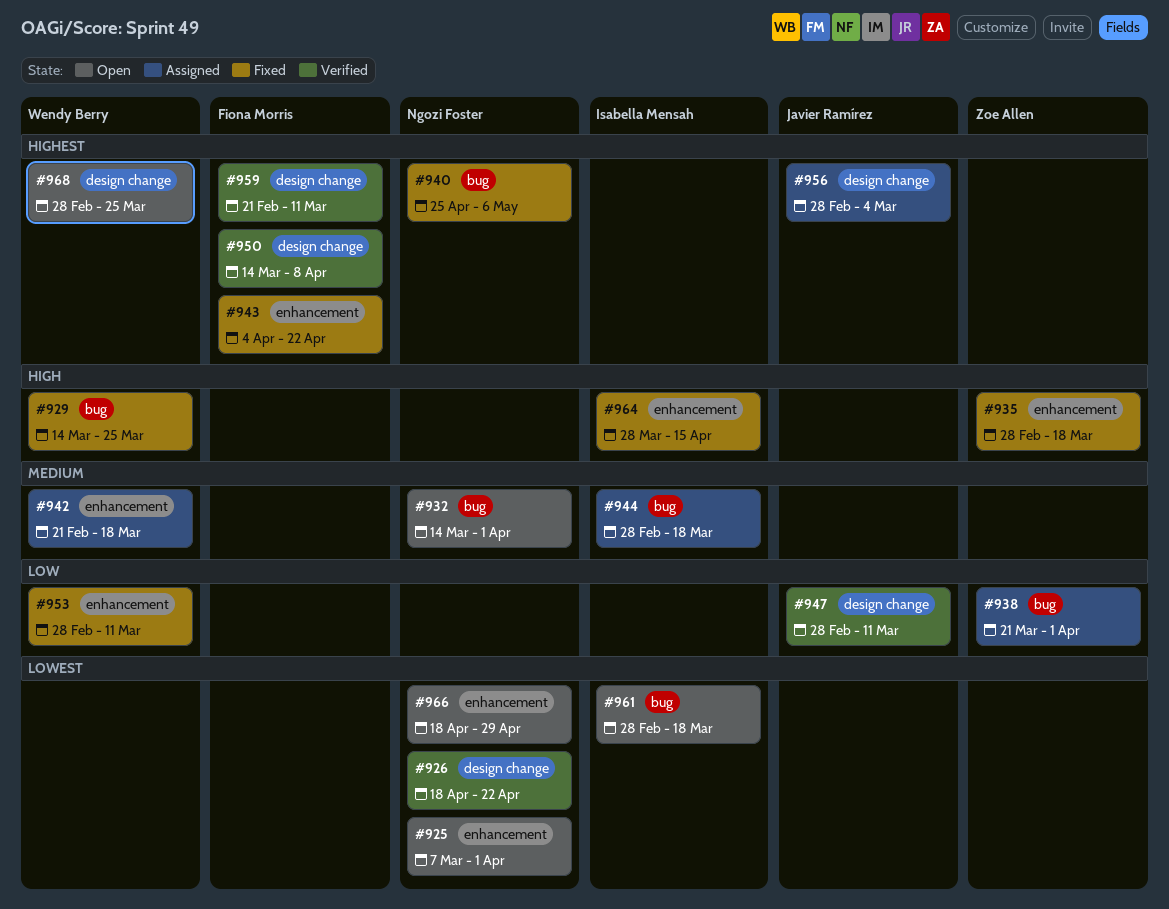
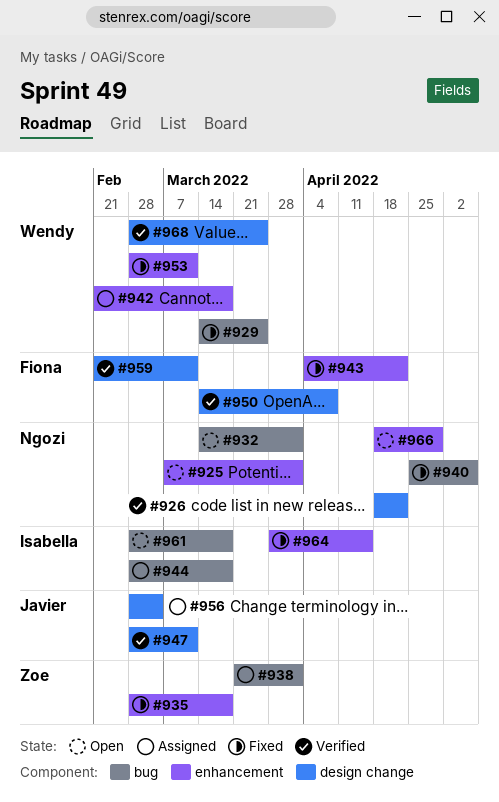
#968, status: Open -> Verified

